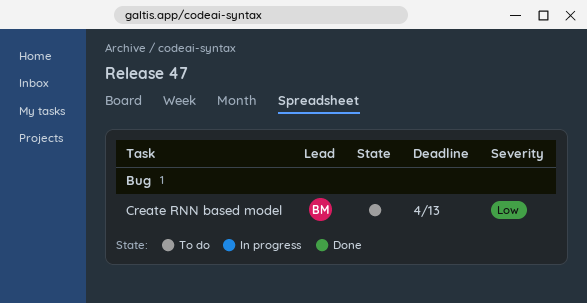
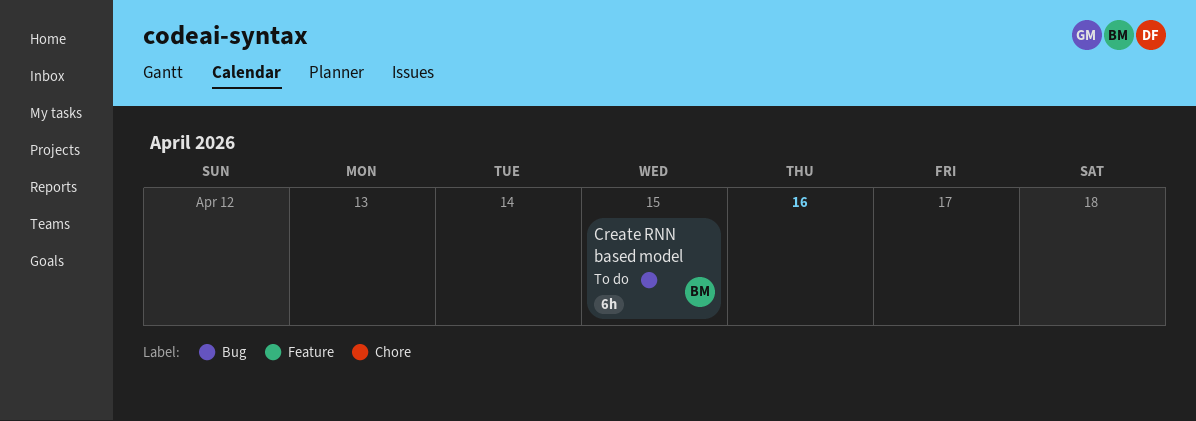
Create RNN based model, due: Apr 13 -> Apr 15

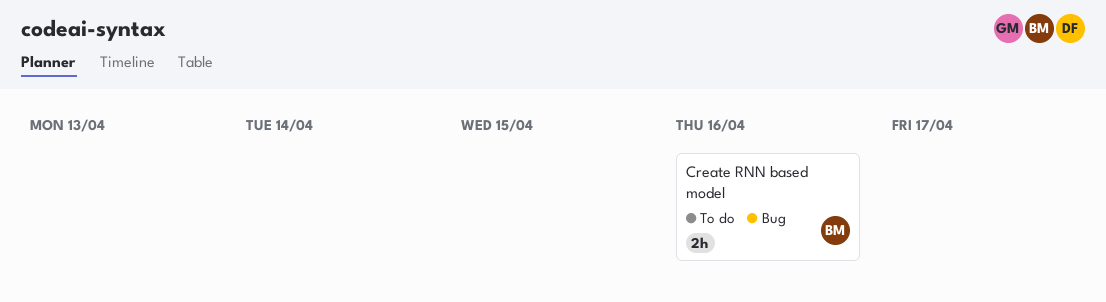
Create RNN based model, estimate: 6h -> 2h
Create RNN based model, due: Apr 15 -> Apr 16

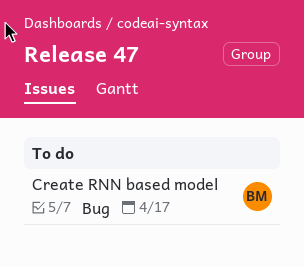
Create RNN based model, due: Apr 16 -> Apr 17

